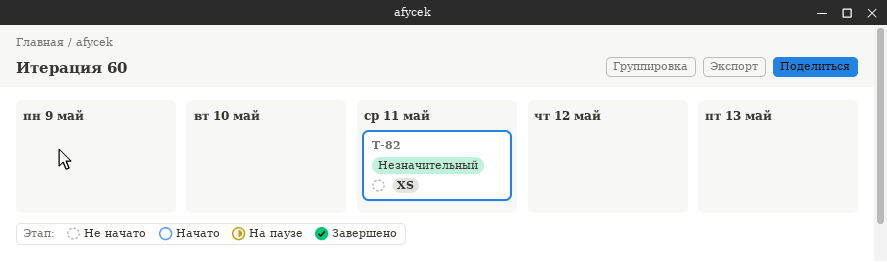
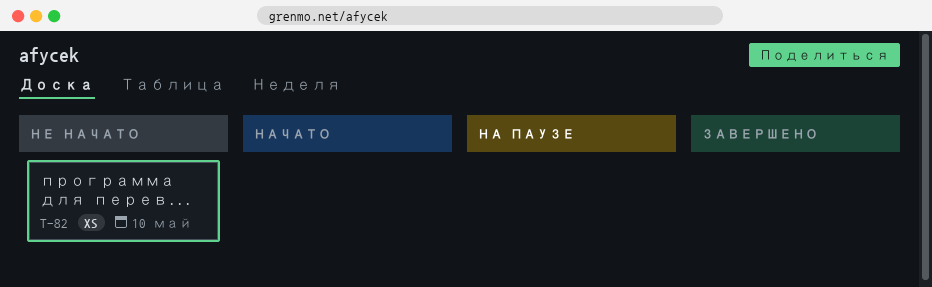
T-82, due: May 11 -> May 10

